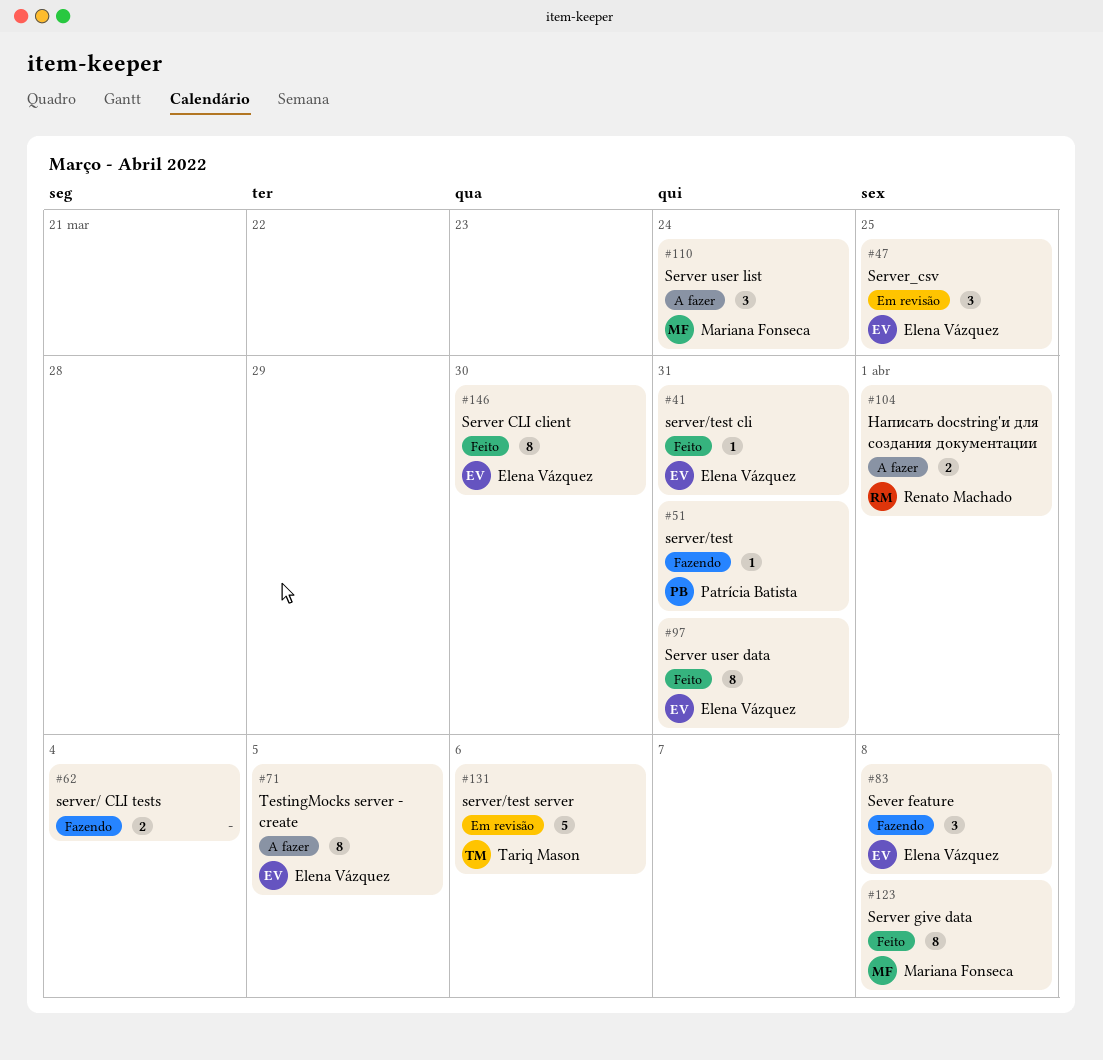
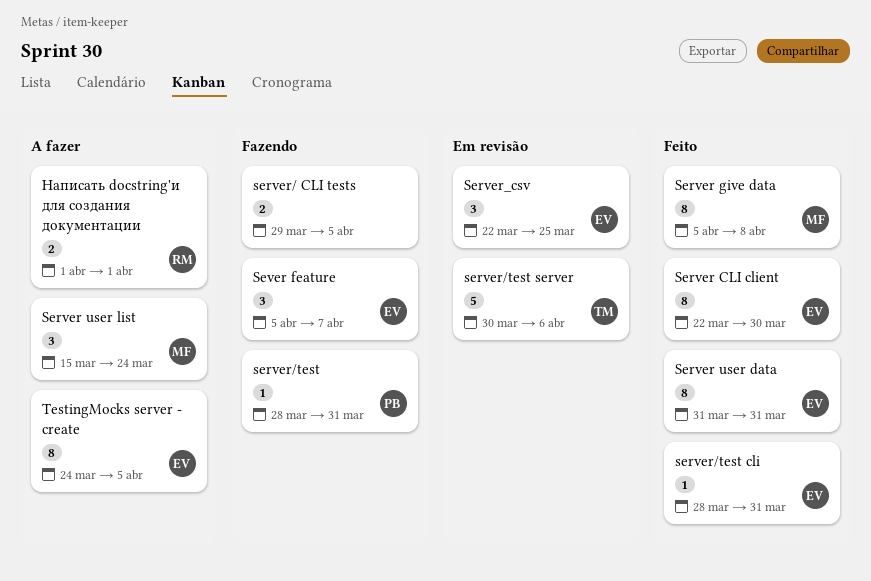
server/ CLI tests, due: Apr 4 -> Apr 5
Sever feature, due: Apr 8 -> Apr 7

